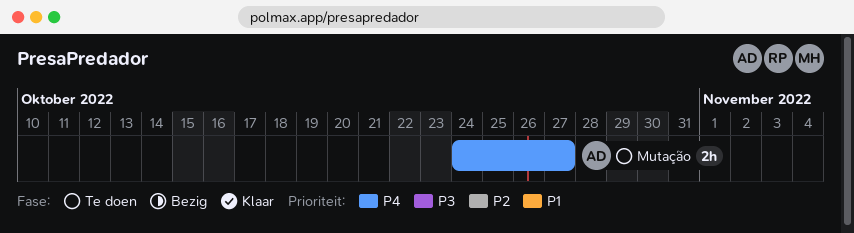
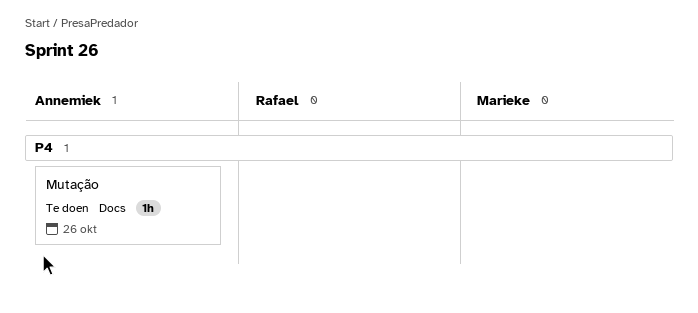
Mutação, estimate: 2h -> 1h
Mutação, due: Oct 27 -> Oct 26

